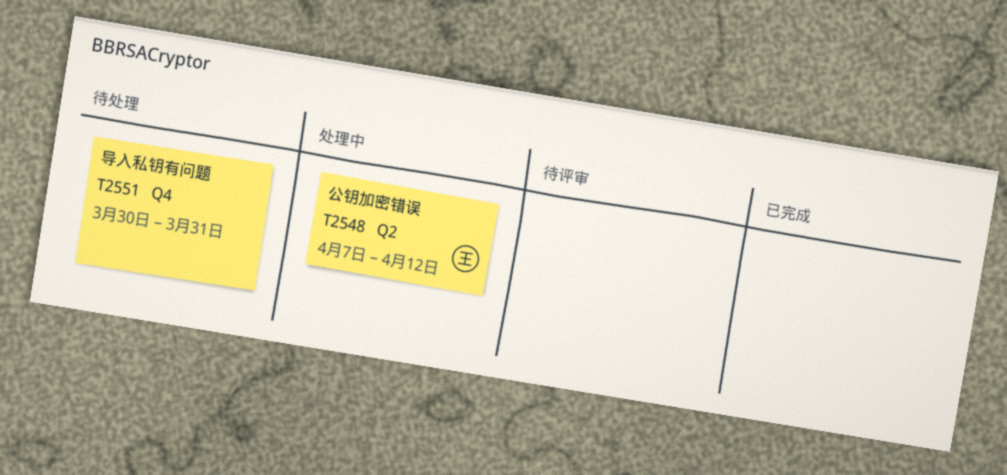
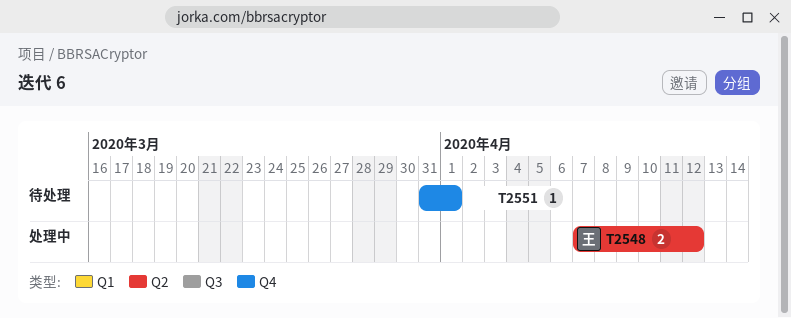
T2551, start: Mar 30 -> Mar 31
T2551, due: Mar 31 -> Apr 1

